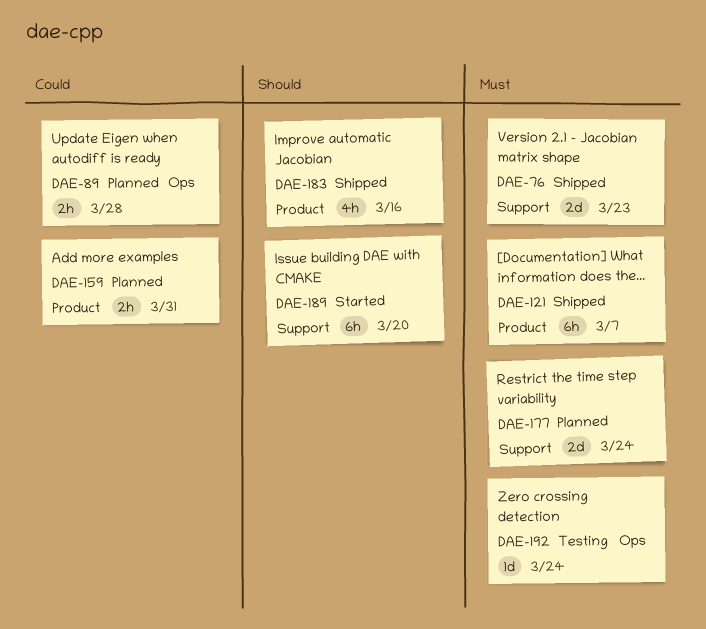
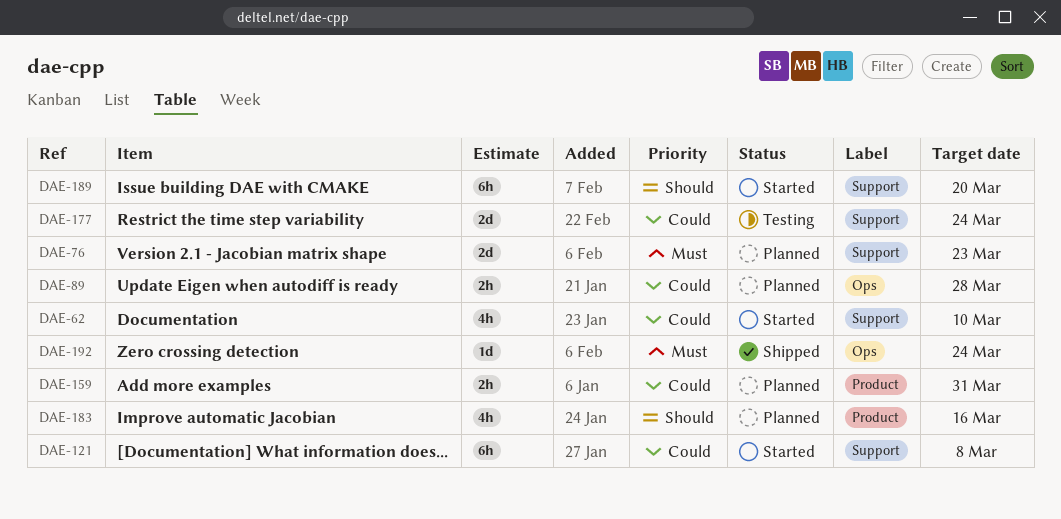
DAE-62: none -> present
DAE-76, status: Shipped -> Planned
DAE-121, status: Shipped -> Started
DAE-121, priority: Must -> Could
DAE-121, label: Product -> Support
DAE-121, due: Mar 7 -> Mar 8
DAE-177, status: Planned -> Testing
DAE-177, priority: Must -> Could
DAE-183, status: Shipped -> Planned
DAE-192, status: Testing -> Shipped

